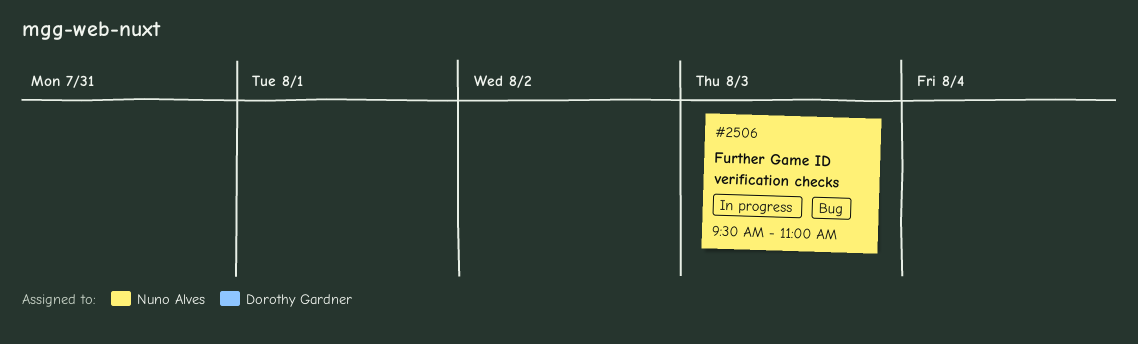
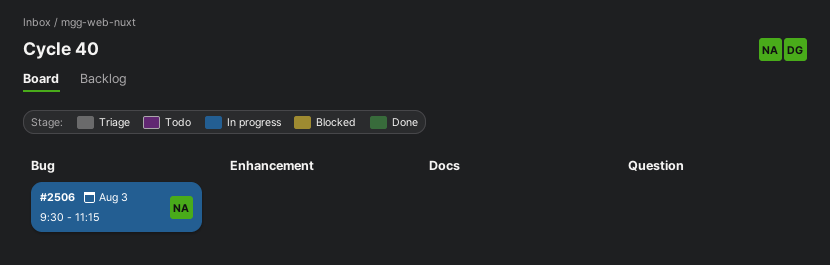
#2506, ends: 11:00 -> 11:15

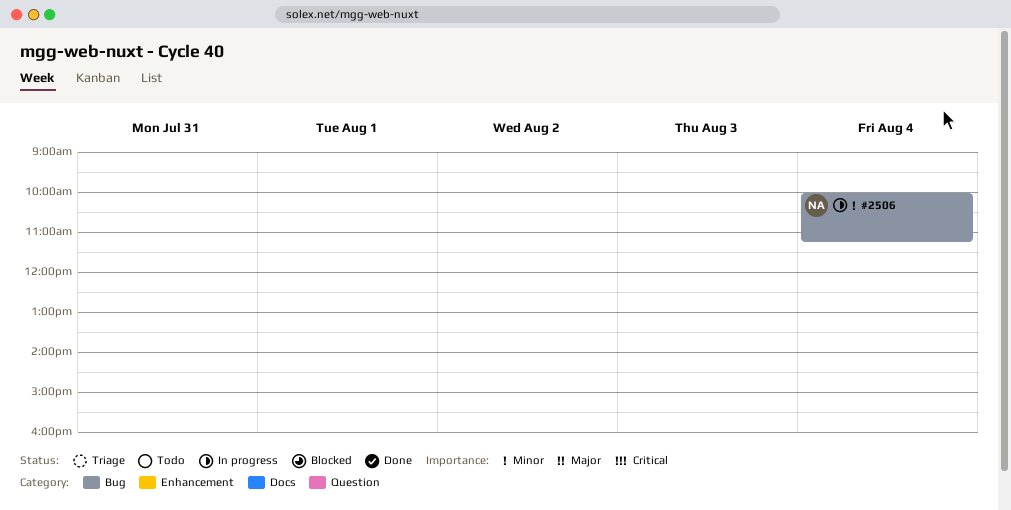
#2506, day: Aug 3 -> Aug 4
#2506, begins: 09:30 -> 10:00

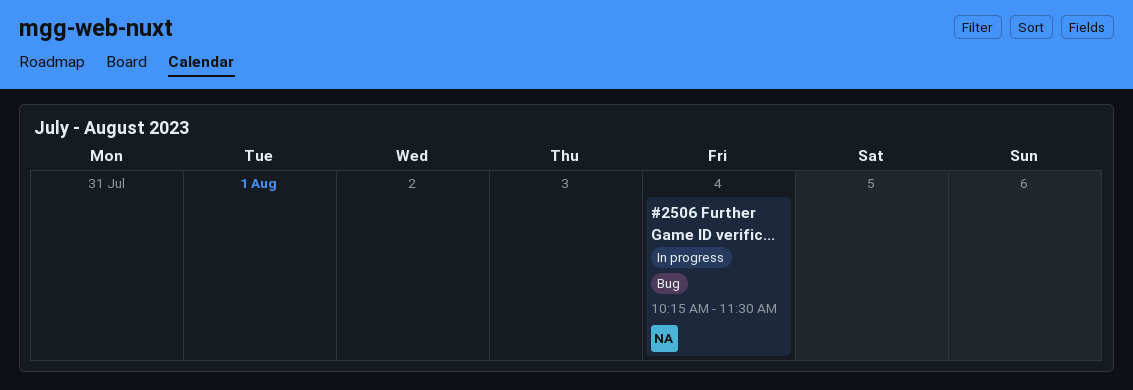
#2506, begins: 10:00 -> 10:15
#2506, ends: 11:15 -> 11:30

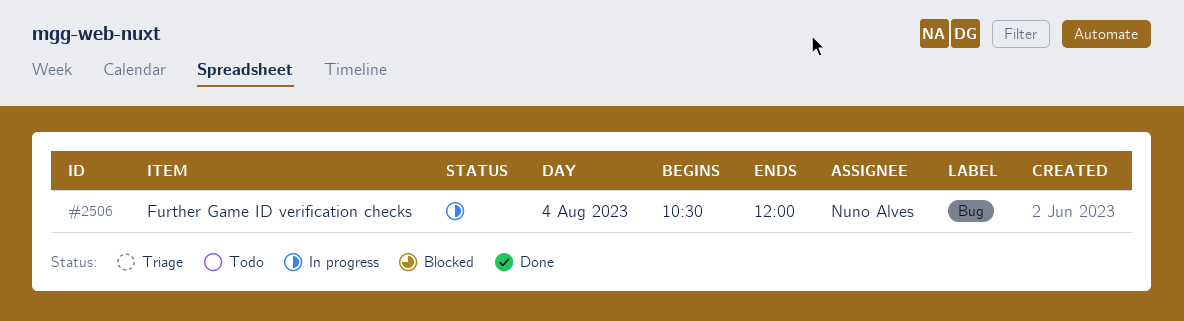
#2506, begins: 10:15 -> 10:30
#2506, ends: 11:30 -> 12:00

